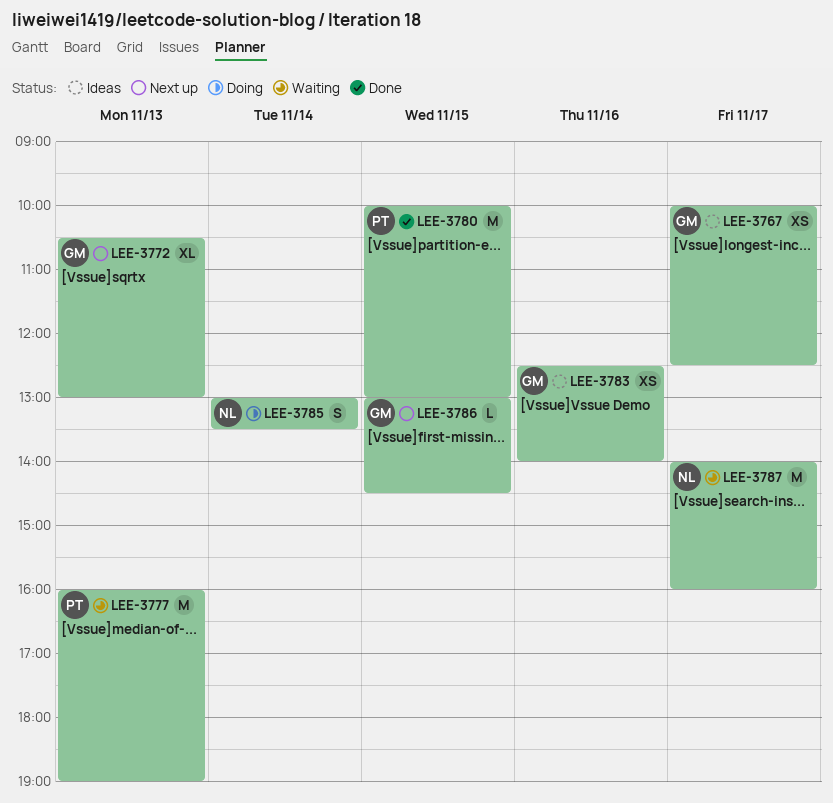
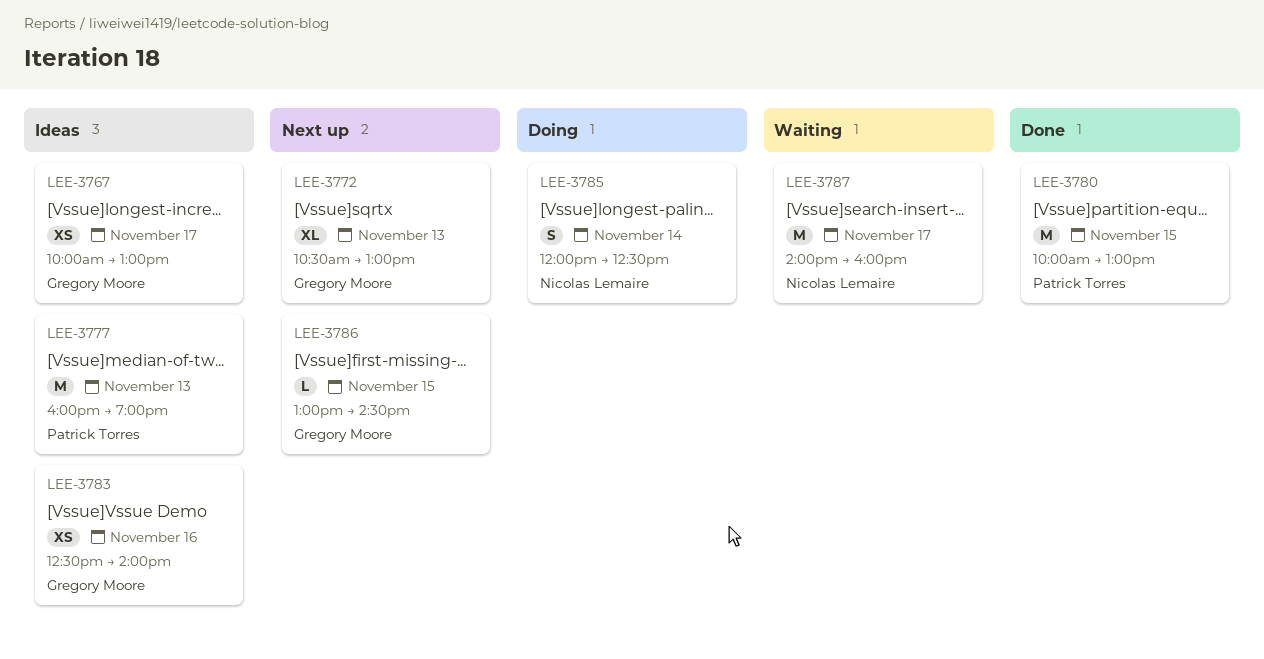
LEE-3767, ends: 12:30 -> 13:00
LEE-3777, status: Waiting -> Ideas
LEE-3785, begins: 13:00 -> 12:00
LEE-3785, ends: 13:30 -> 12:30

